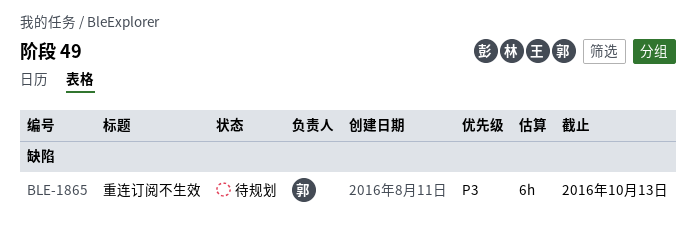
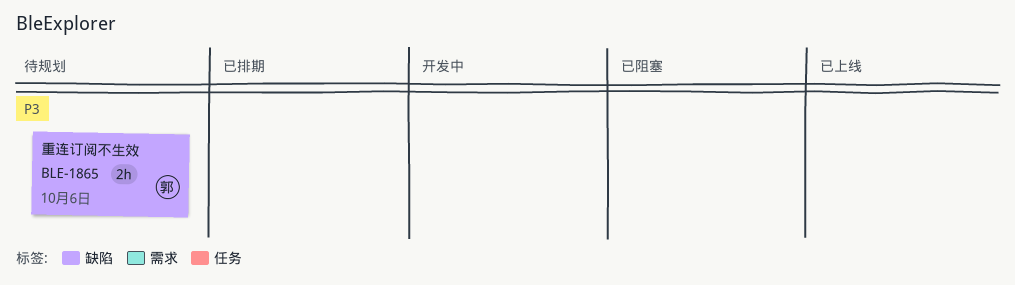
BLE-1865, estimate: 6h -> 2h
BLE-1865, due: Oct 13 -> Oct 6

